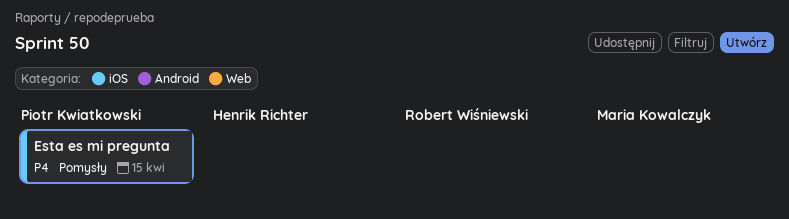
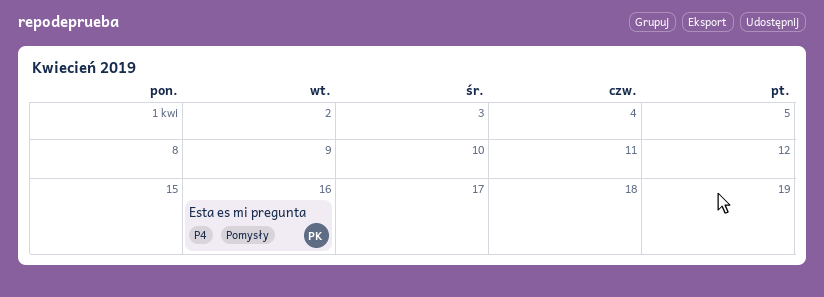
Esta es mi pregunta, due: Apr 15 -> Apr 16

